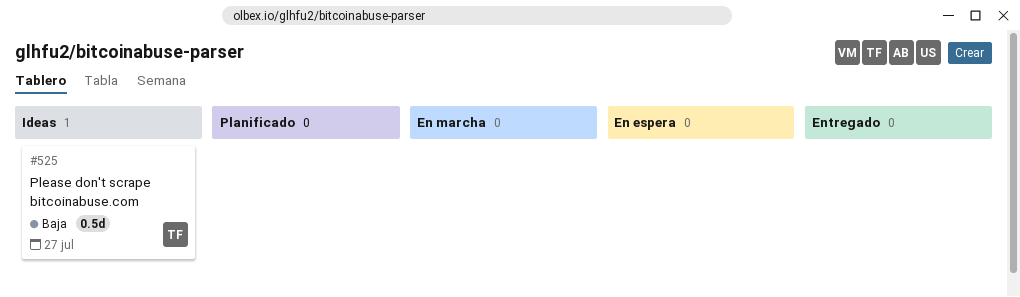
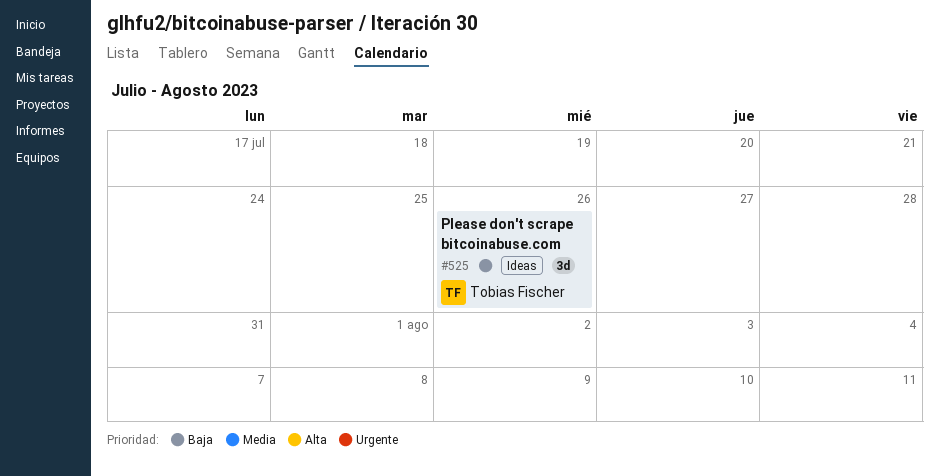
#525, estimate: 0.5d -> 3d
#525, due: Jul 27 -> Jul 26

